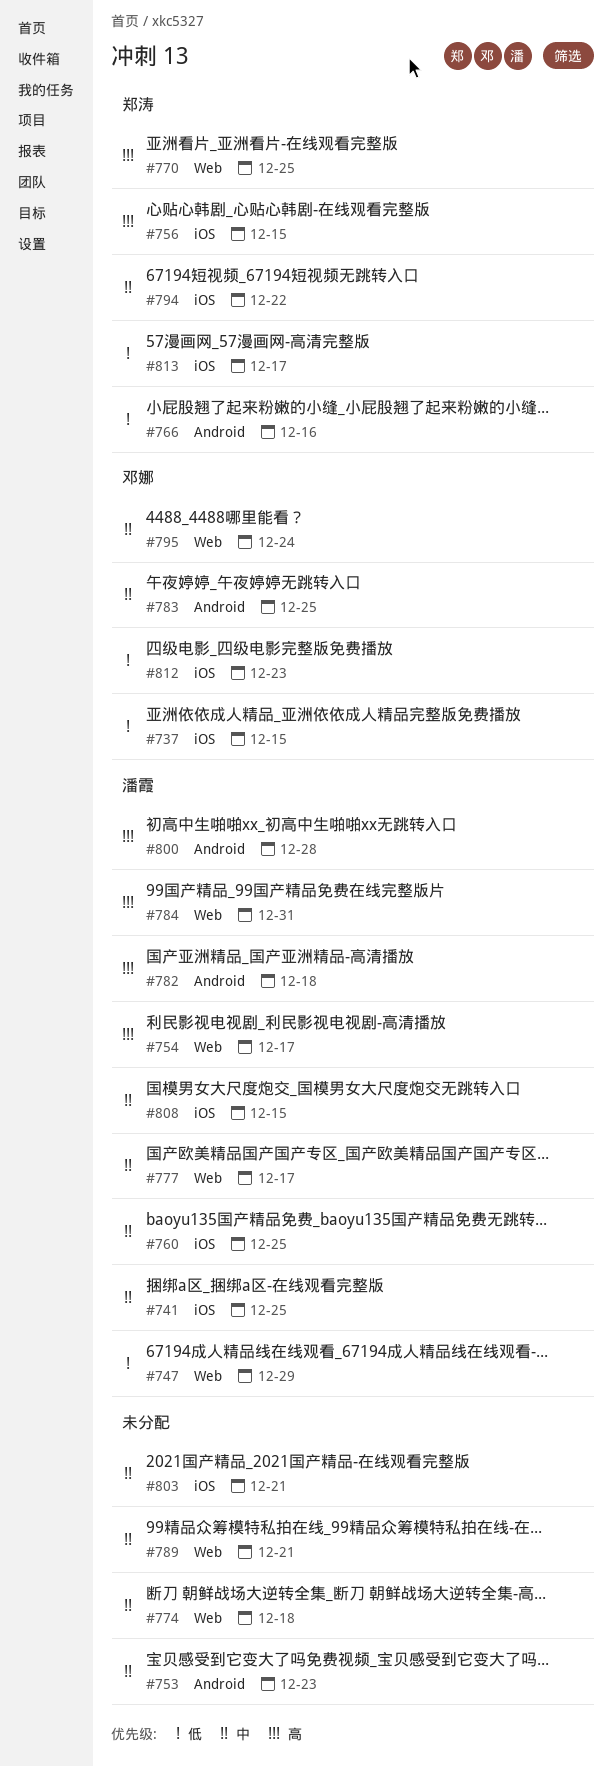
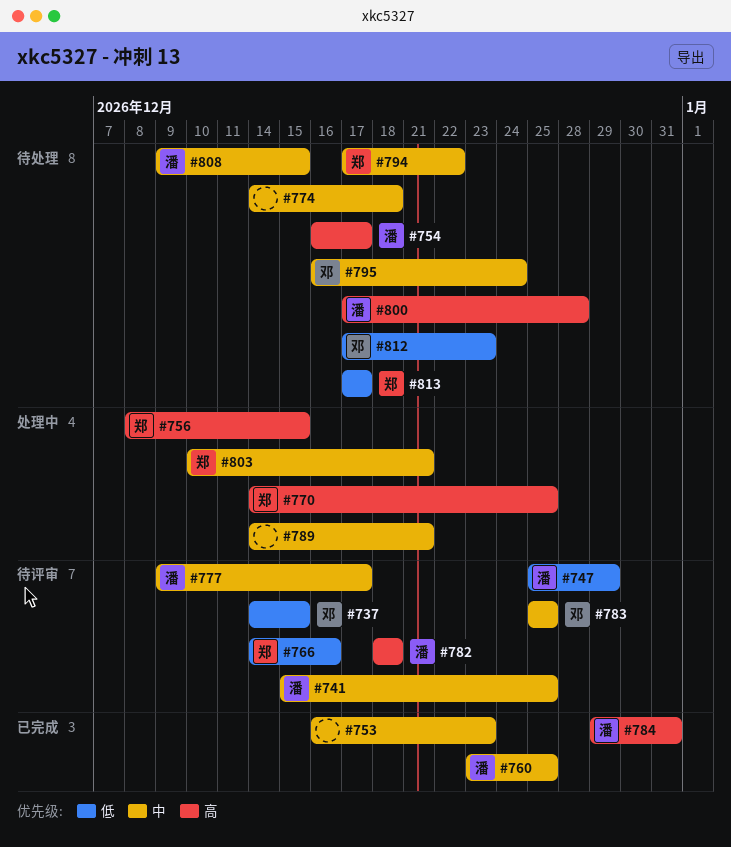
#803, owner: none -> 郑涛

